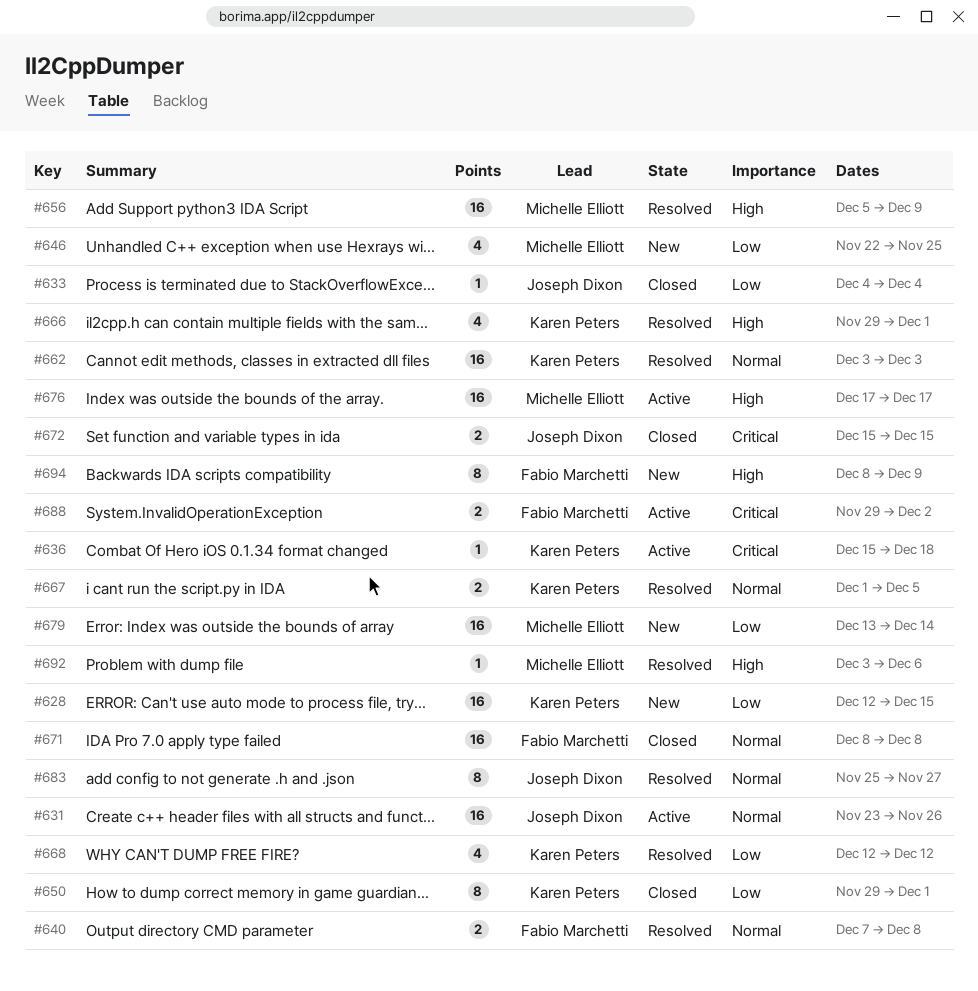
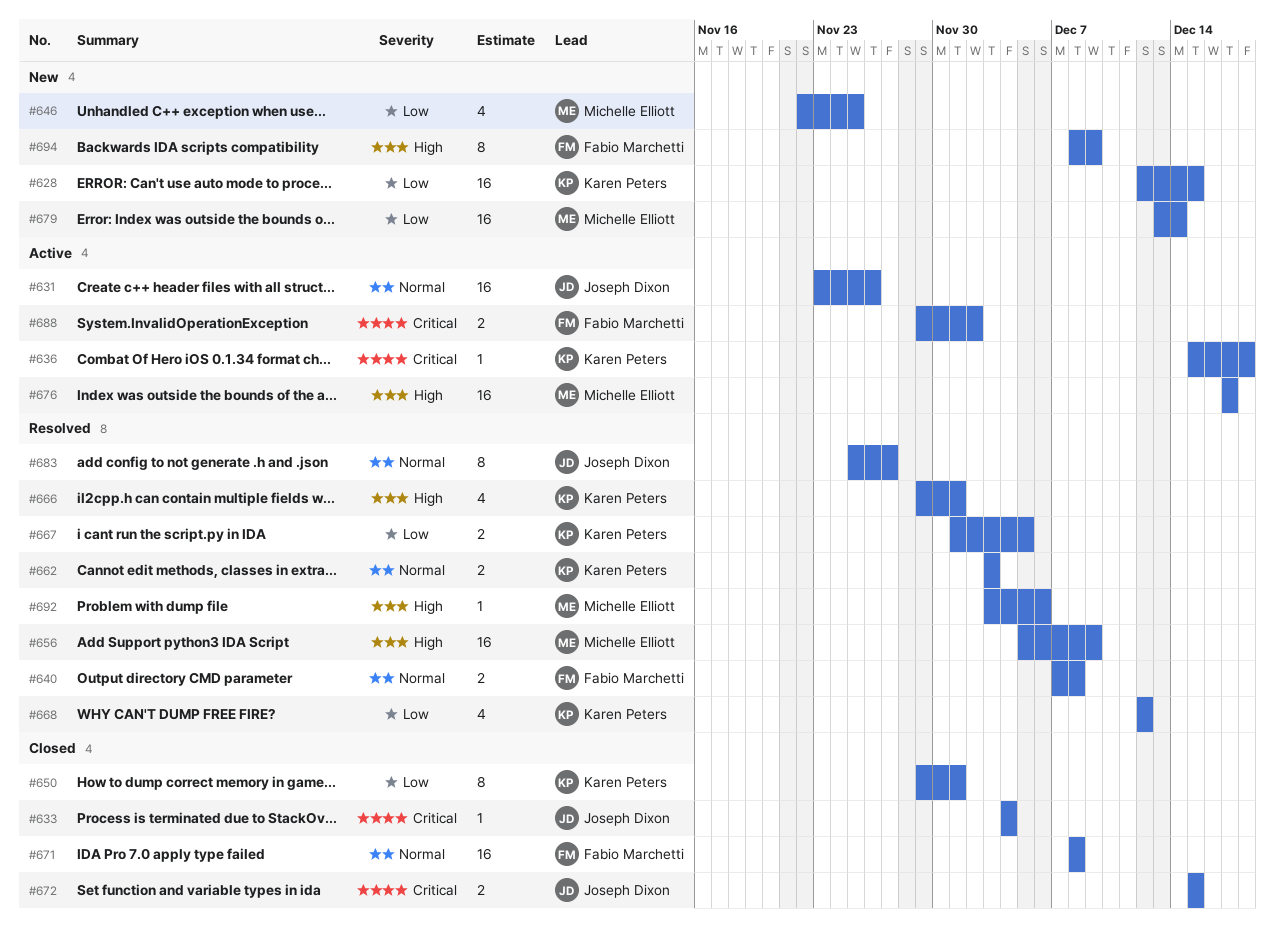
#633, priority: Low -> Critical
#662, estimate: 16 -> 2
#667, priority: Normal -> Low

